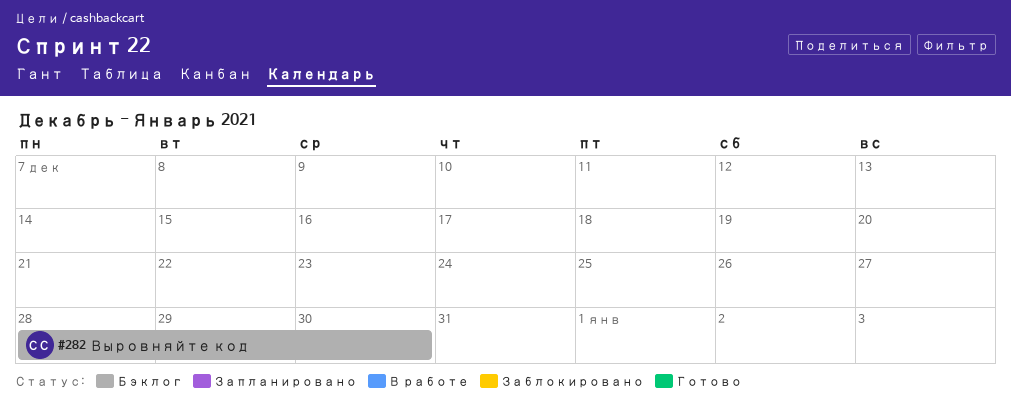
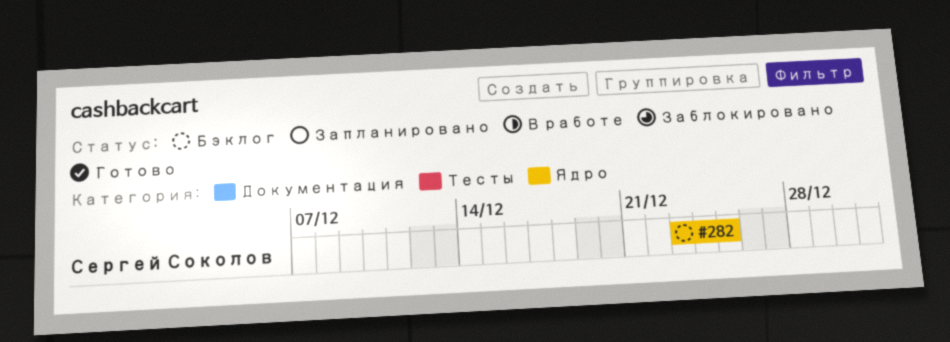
#282, start: Dec 28 -> Dec 23
#282, due: Dec 30 -> Dec 25

